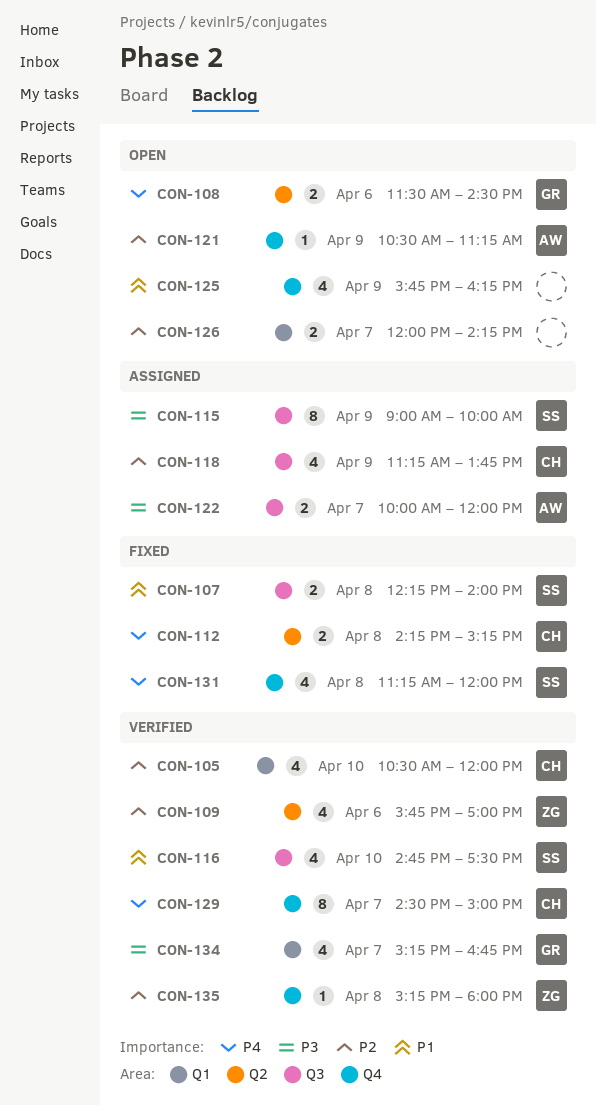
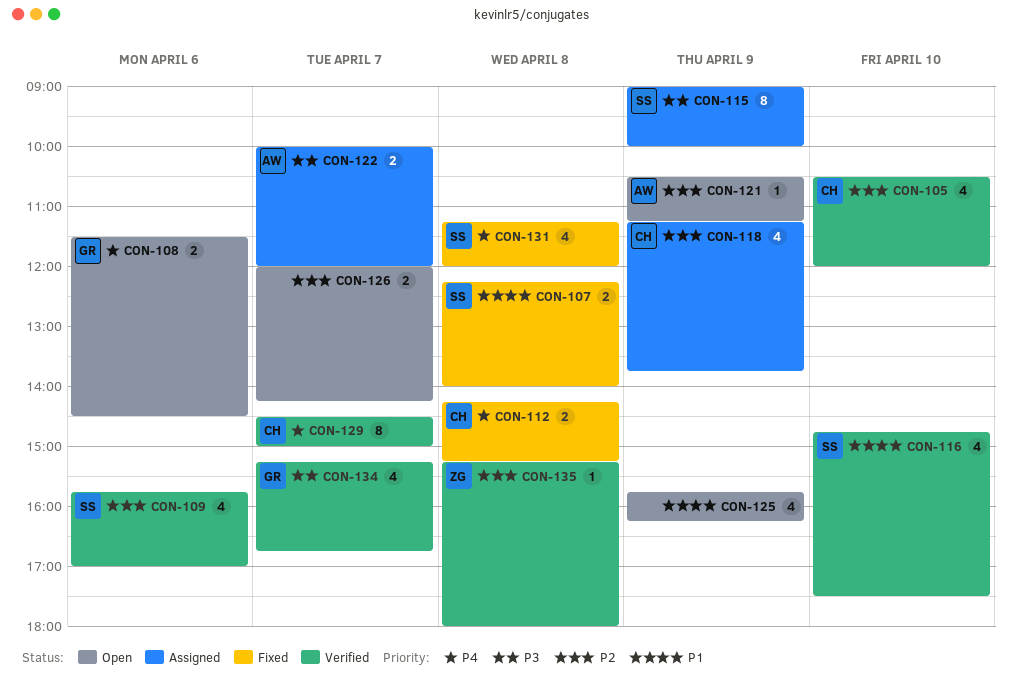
CON-109, owner: ZG -> SS

